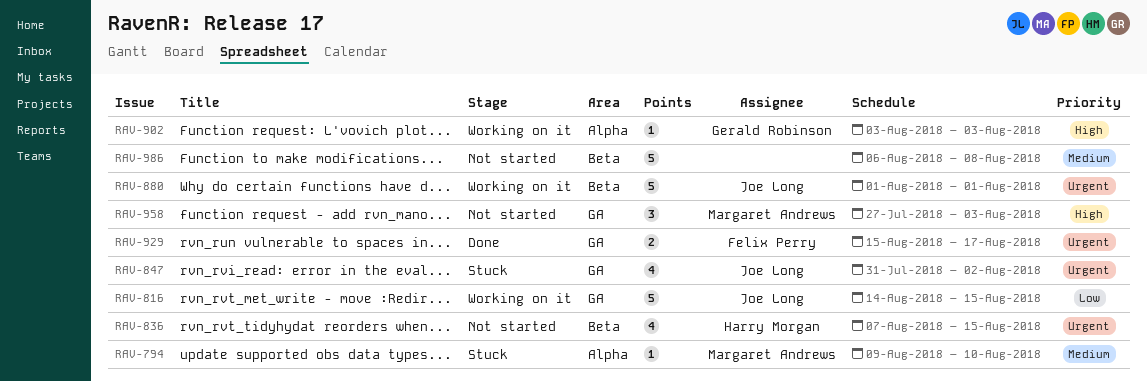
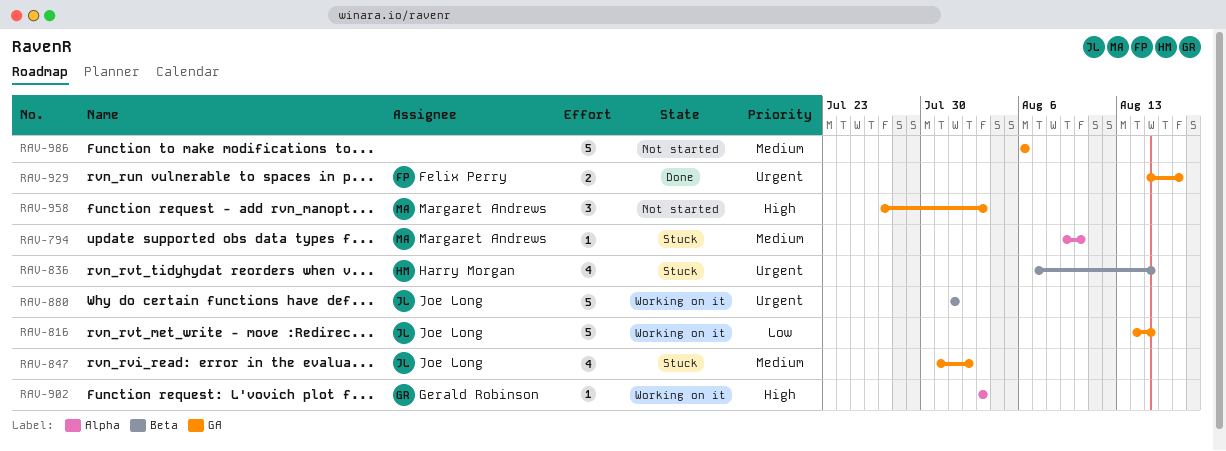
RAV-836, status: Not started -> Stuck
RAV-847, priority: Urgent -> Medium
RAV-986, label: Beta -> GA
RAV-986, due: Aug 8 -> Aug 6

